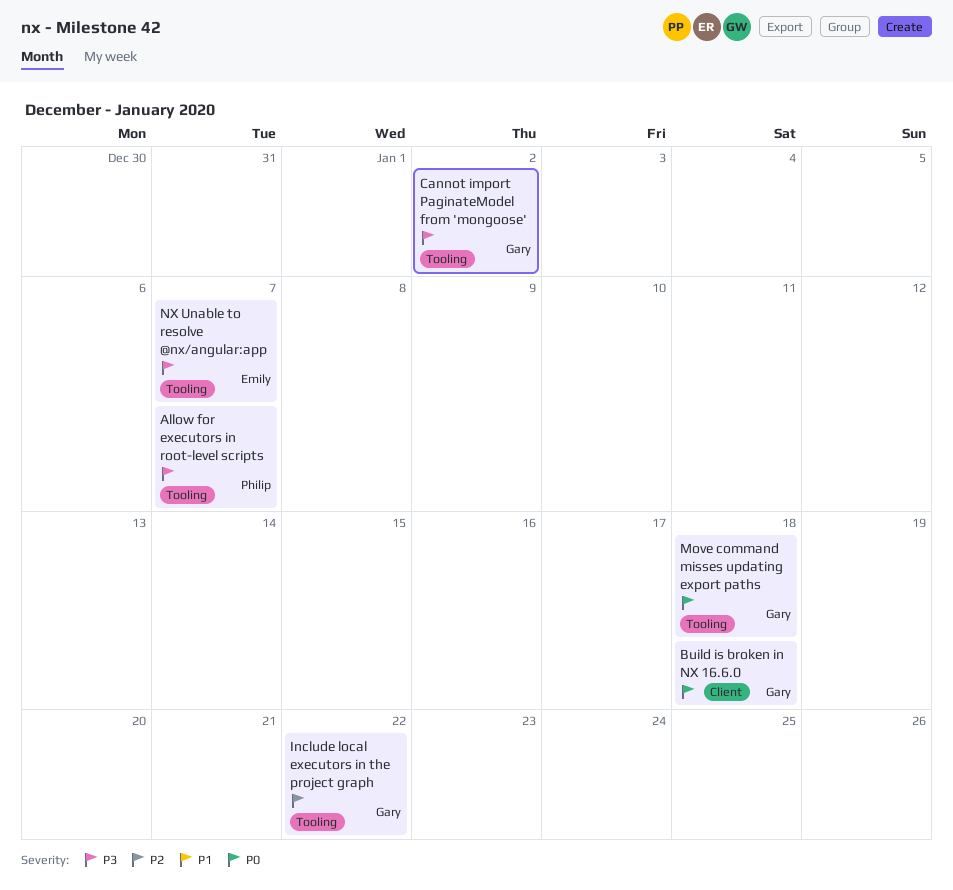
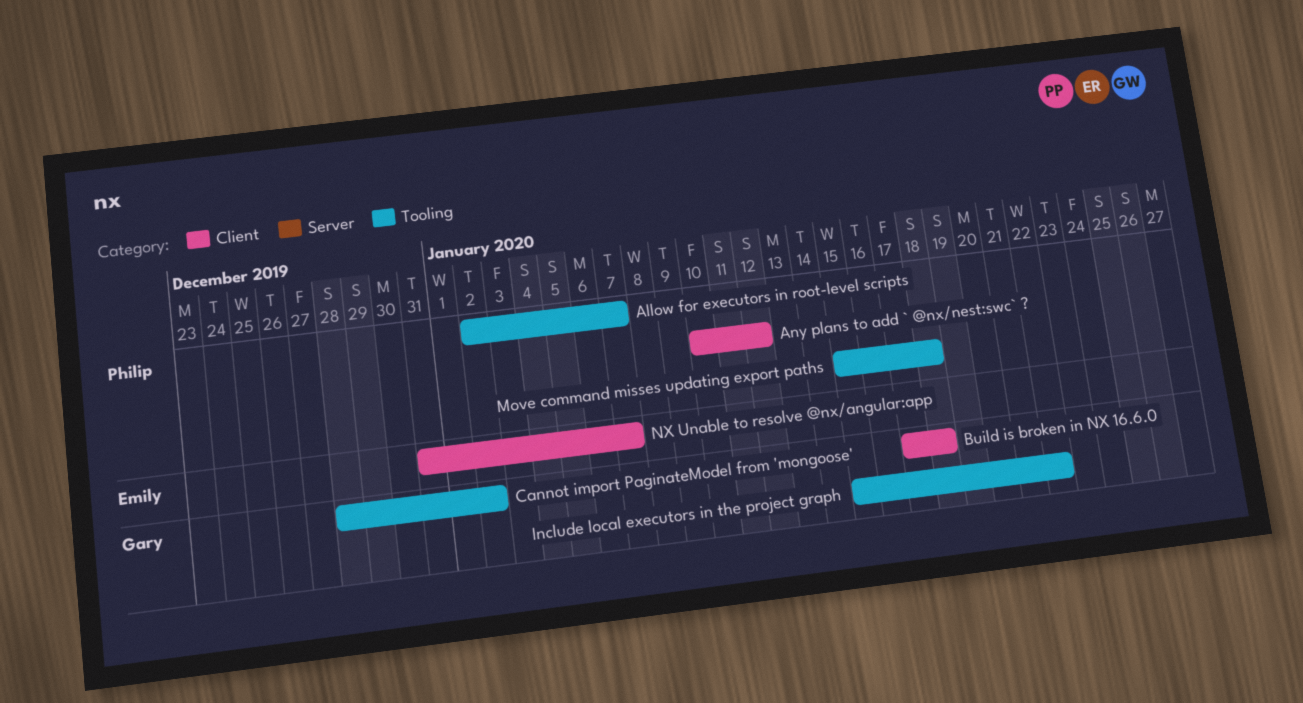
Any plans to add ` @nx/nest:swc` ?: none -> present
Move command misses updating export paths, owner: Gary -> Philip
NX Unable to resolve @nx/angular:app, label: Tooling -> Client

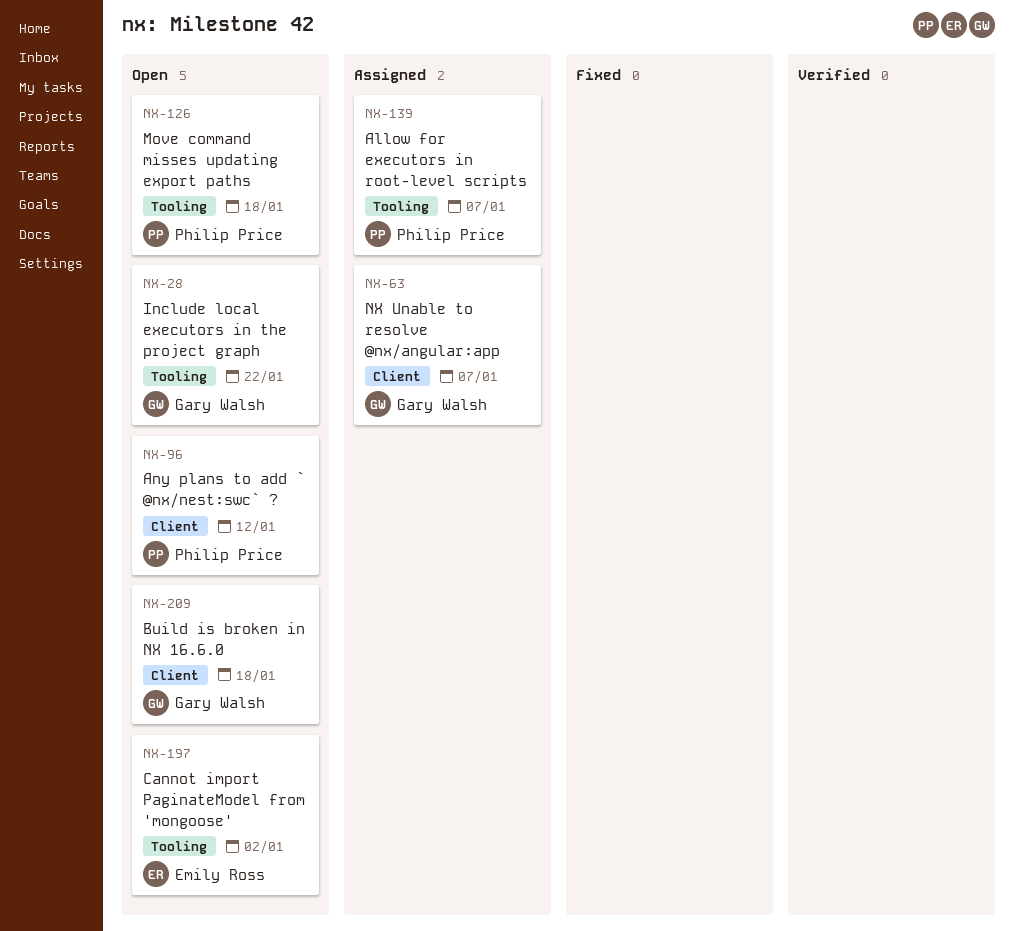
Cannot import PaginateModel from 'mongoose', owner: Gary Walsh -> Emily Ross
NX Unable to resolve @nx/angular:app, owner: Emily Ross -> Gary Walsh

